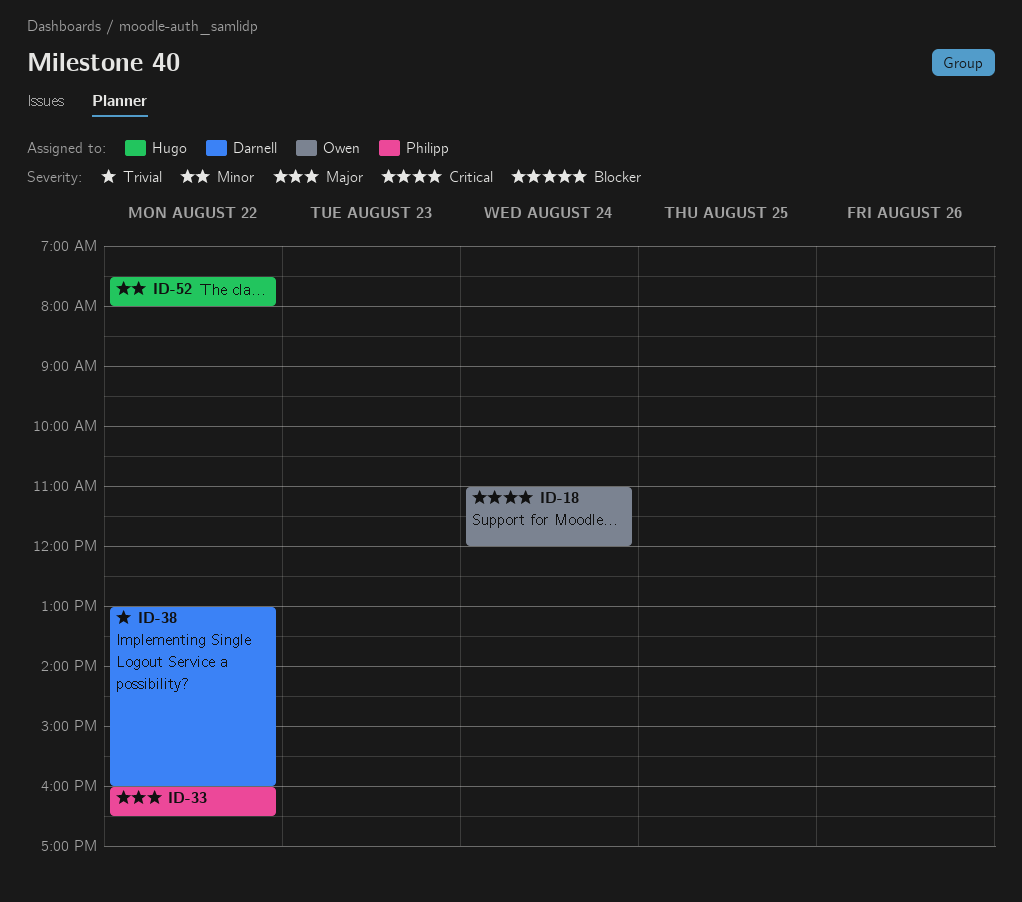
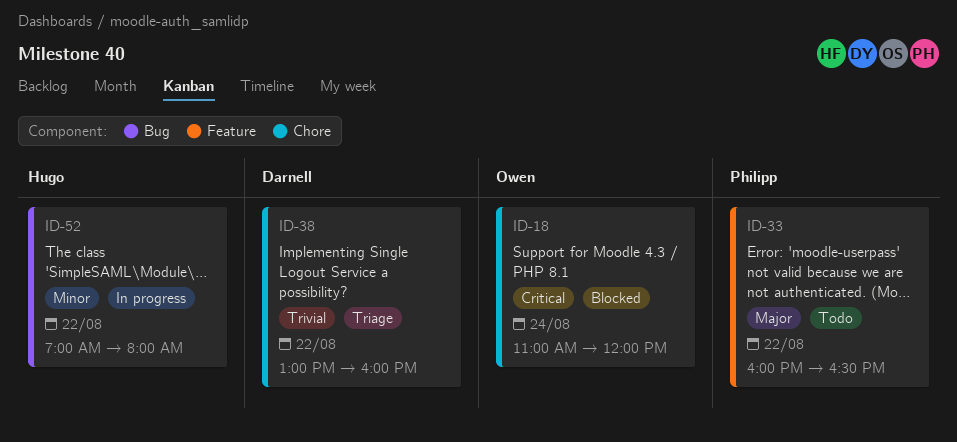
ID-52, begins: 07:30 -> 07:00

